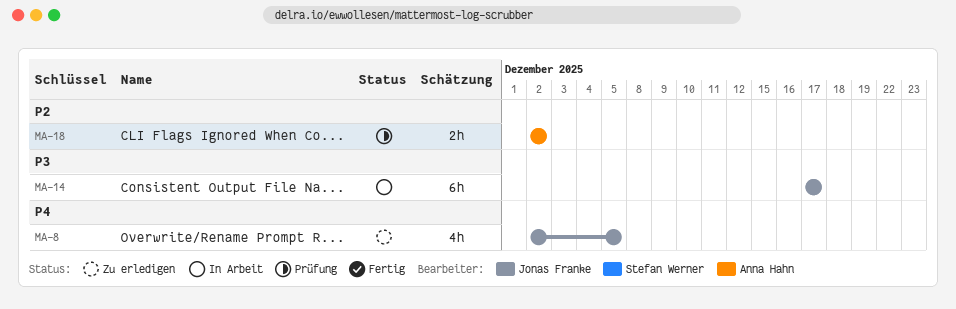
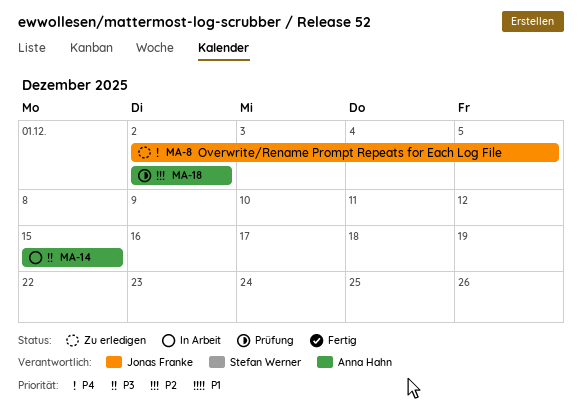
MA-14, owner: Jonas Franke -> Anna Hahn
MA-14, start: Dec 17 -> Dec 15
MA-14, due: Dec 17 -> Dec 15

